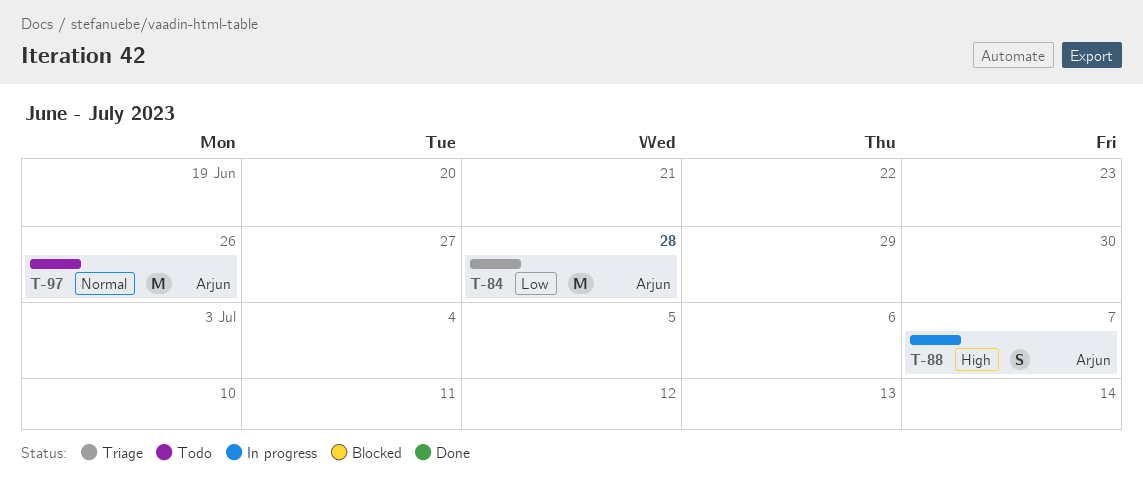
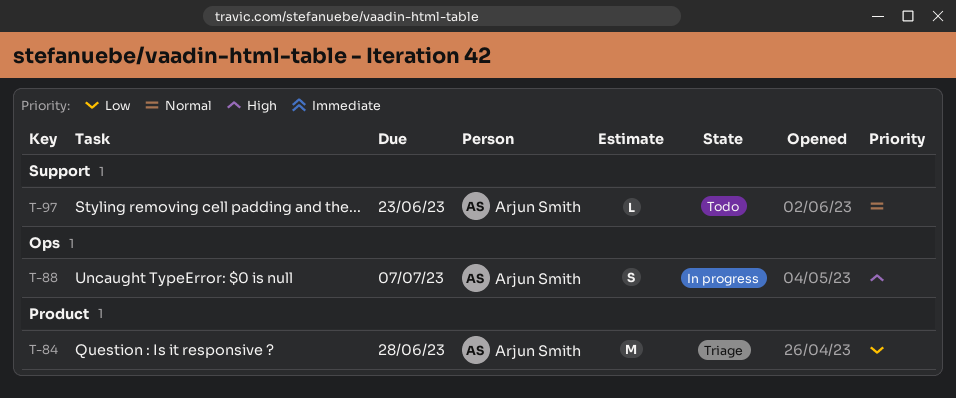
T-97, estimate: M -> L
T-97, due: Jun 26 -> Jun 23

